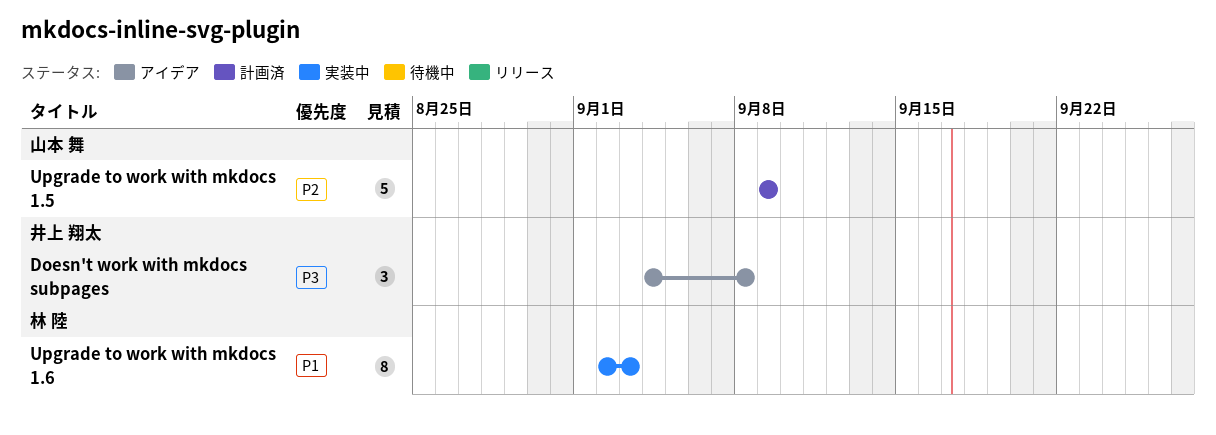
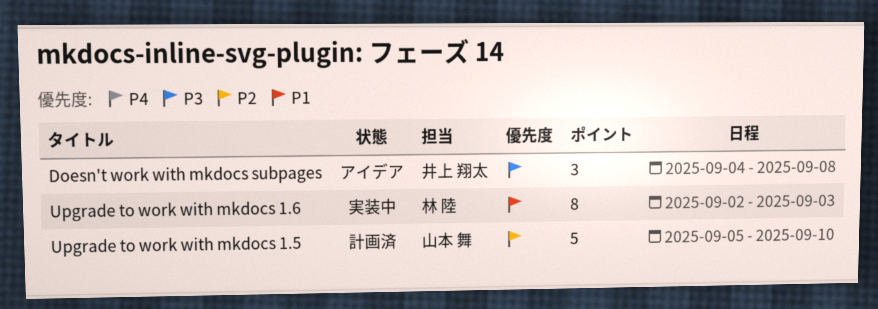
Upgrade to work with mkdocs 1.5, start: Sep 9 -> Sep 5
Upgrade to work with mkdocs 1.5, due: Sep 9 -> Sep 10

